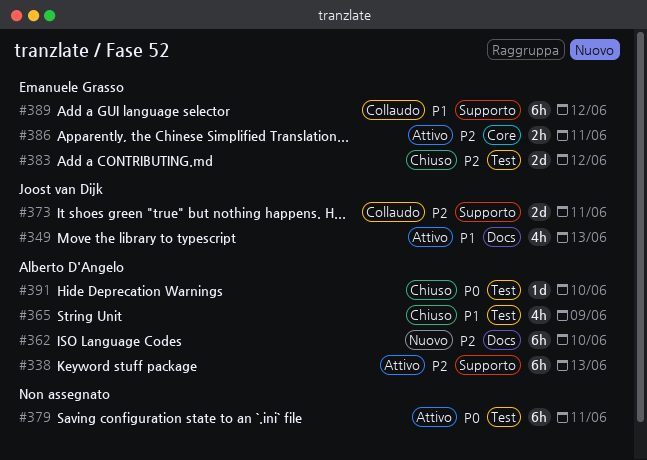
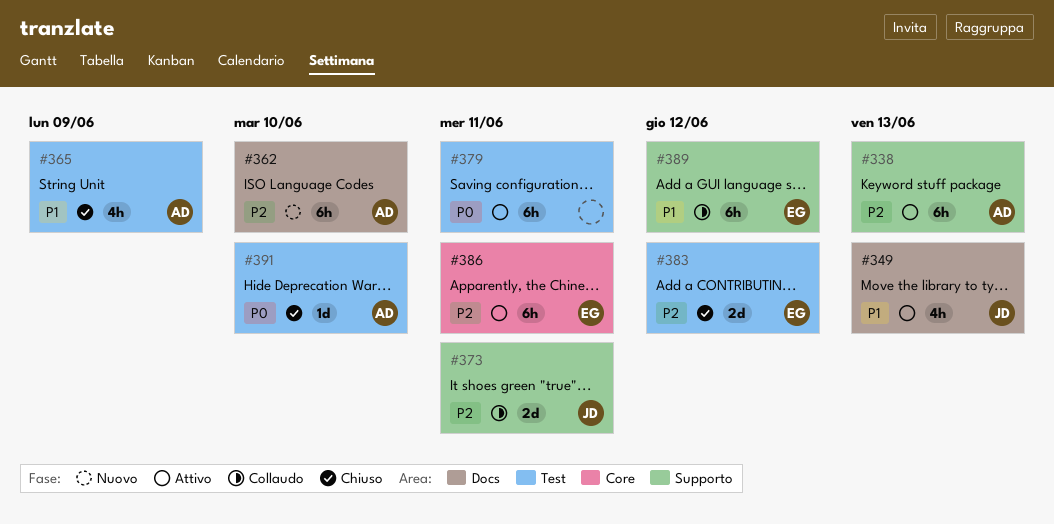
#386, estimate: 2h -> 6h

